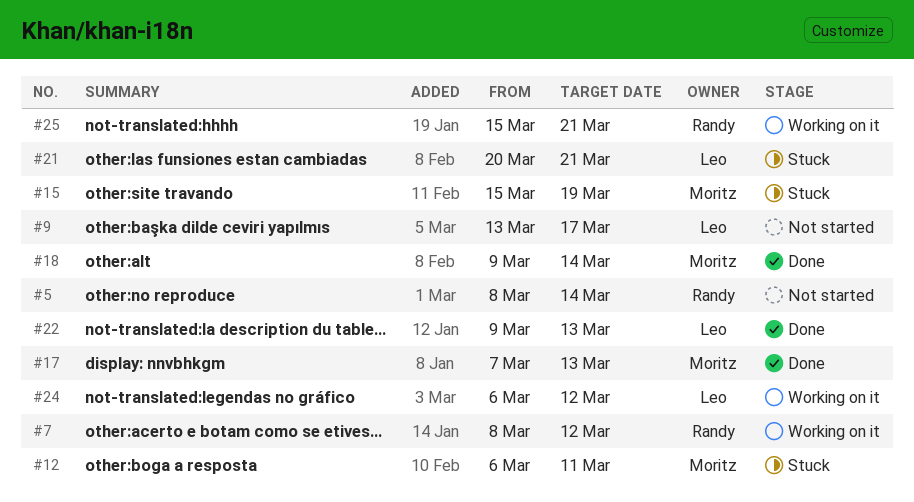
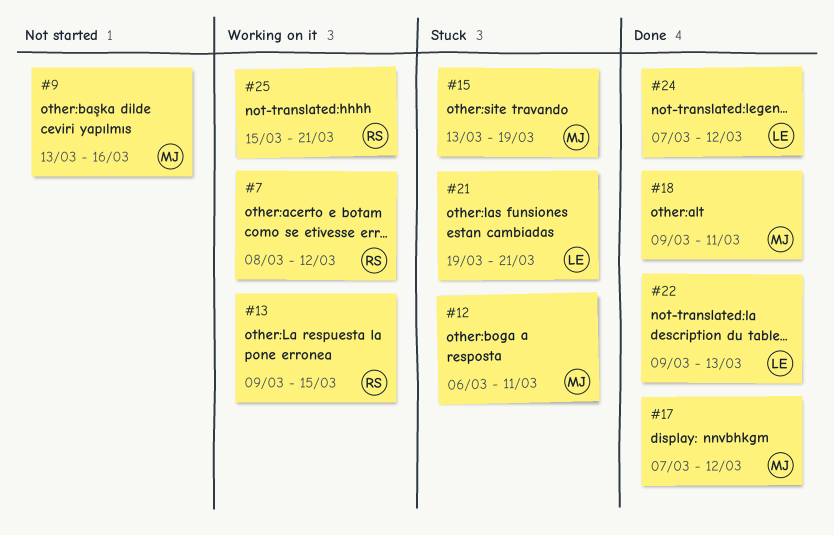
#5: present -> none
#9, owner: Leo -> Moritz
#9, due: Mar 17 -> Mar 16
#13: none -> present
#15, start: Mar 15 -> Mar 13
#17, due: Mar 13 -> Mar 12
#18, due: Mar 14 -> Mar 11
#21, start: Mar 20 -> Mar 19
#24, status: Working on it -> Done
#24, start: Mar 6 -> Mar 7

